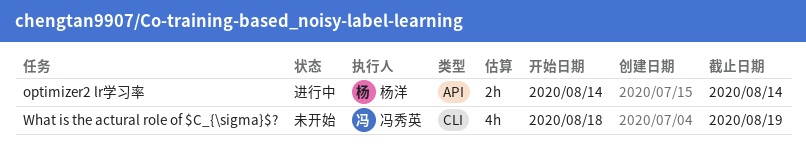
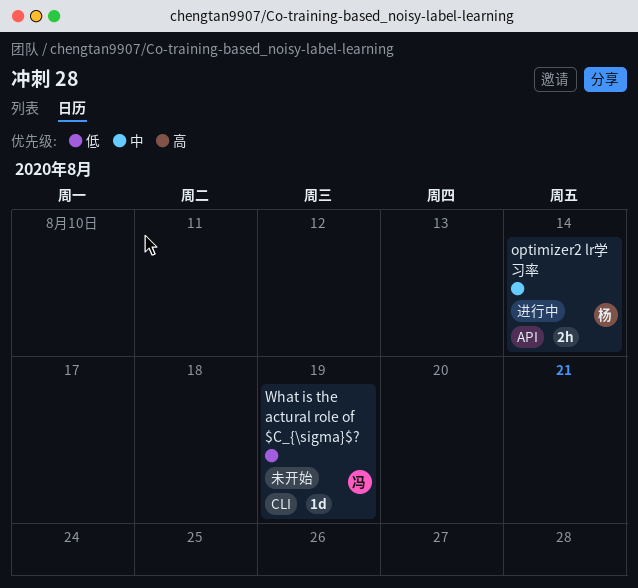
What is the actural role of $C_{\sigma}$?, estimate: 4h -> 1d

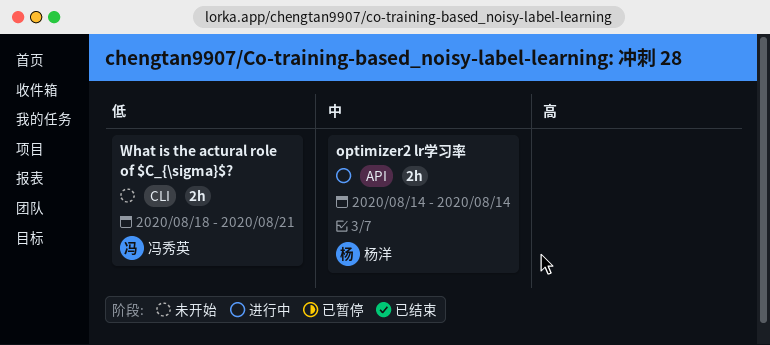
What is the actural role of $C_{\sigma}$?, estimate: 1d -> 2h
What is the actural role of $C_{\sigma}$?, due: Aug 19 -> Aug 21

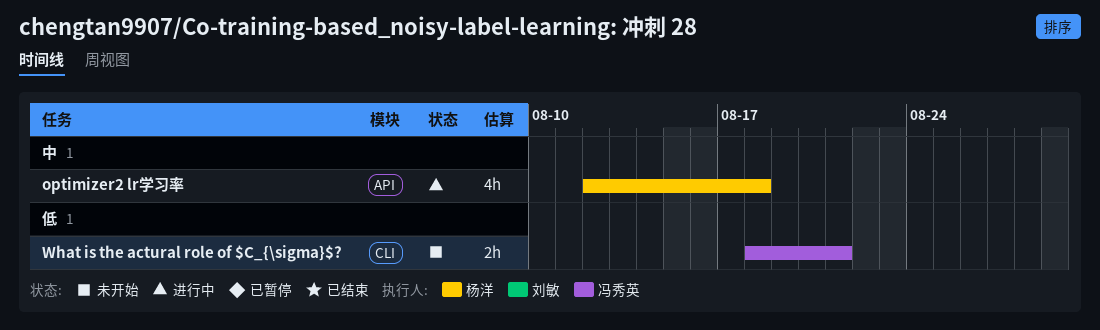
optimizer2 lr学习率, estimate: 2h -> 4h
optimizer2 lr学习率, start: Aug 14 -> Aug 12
optimizer2 lr学习率, due: Aug 14 -> Aug 18

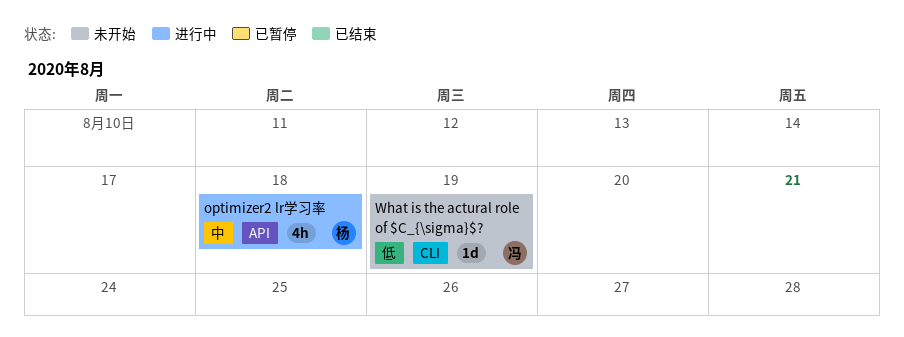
What is the actural role of $C_{\sigma}$?, estimate: 2h -> 1d
What is the actural role of $C_{\sigma}$?, due: Aug 21 -> Aug 19

